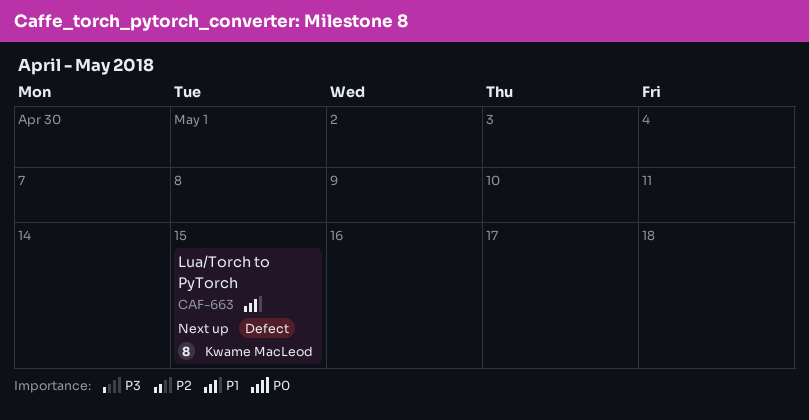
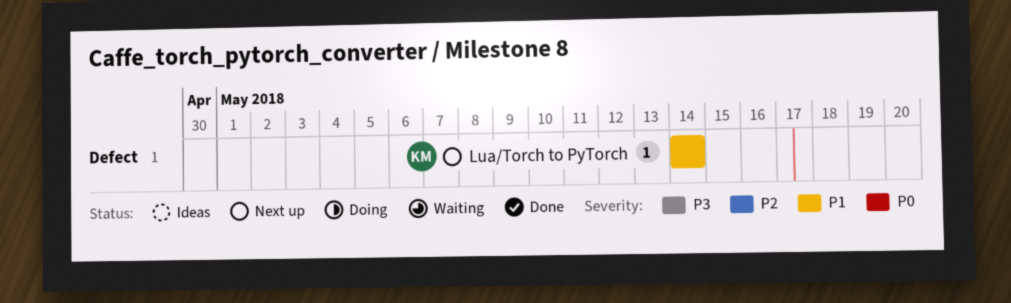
Lua/Torch to PyTorch, estimate: 8 -> 1
Lua/Torch to PyTorch, due: May 15 -> May 14

